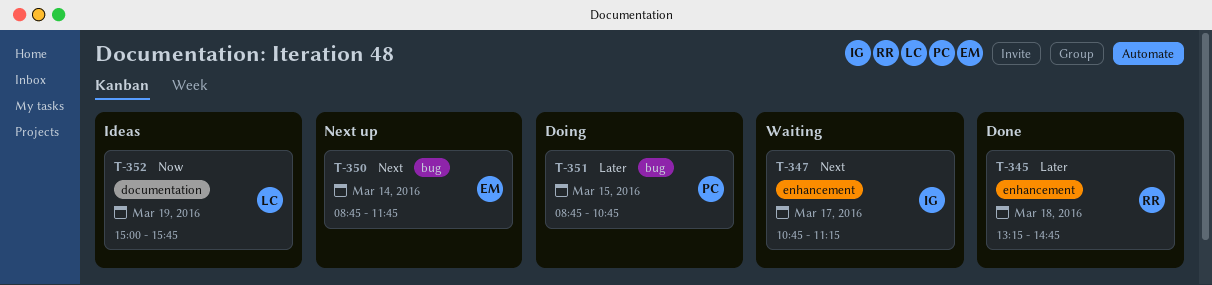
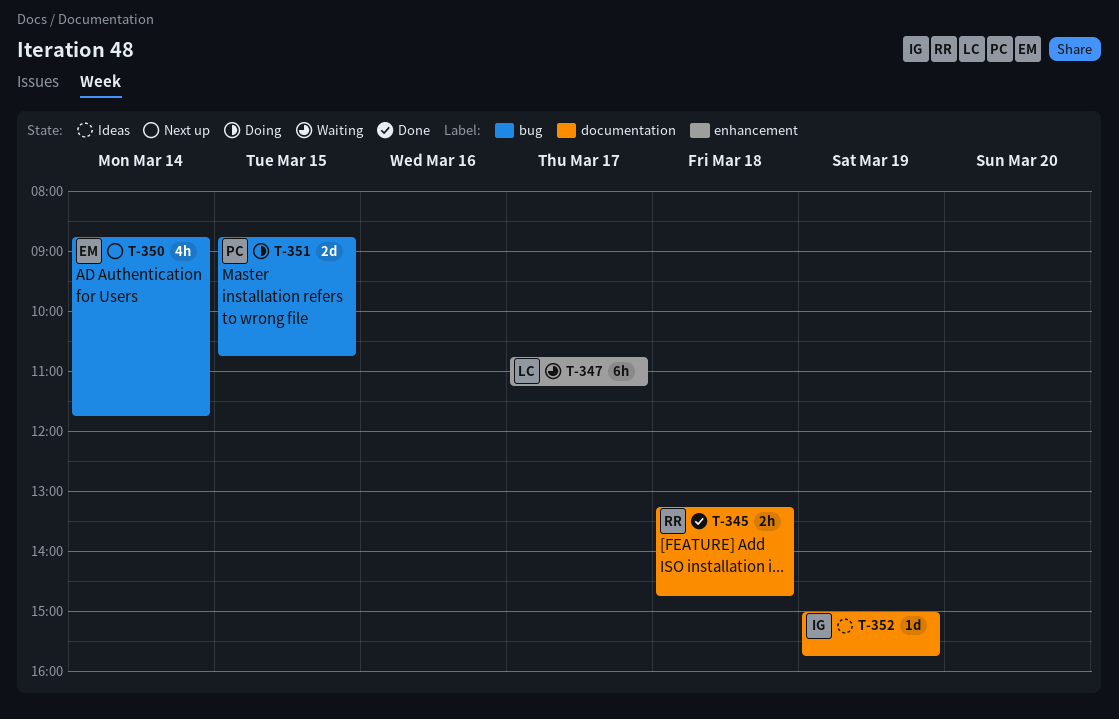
T-345, label: enhancement -> documentation
T-347, owner: IG -> LC
T-352, owner: LC -> IG

